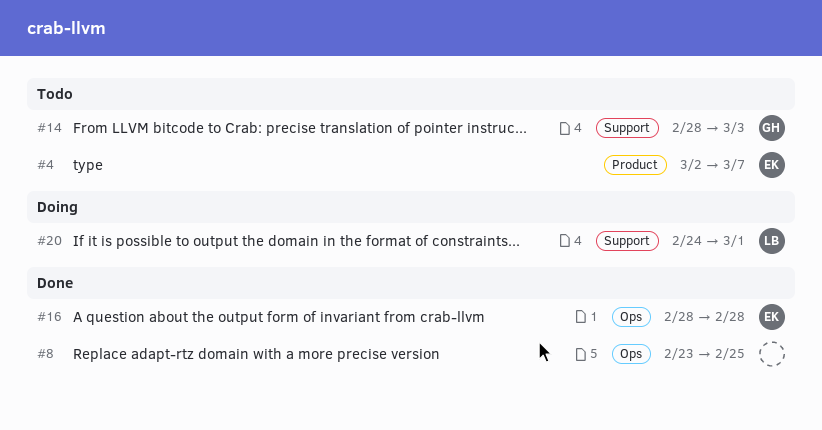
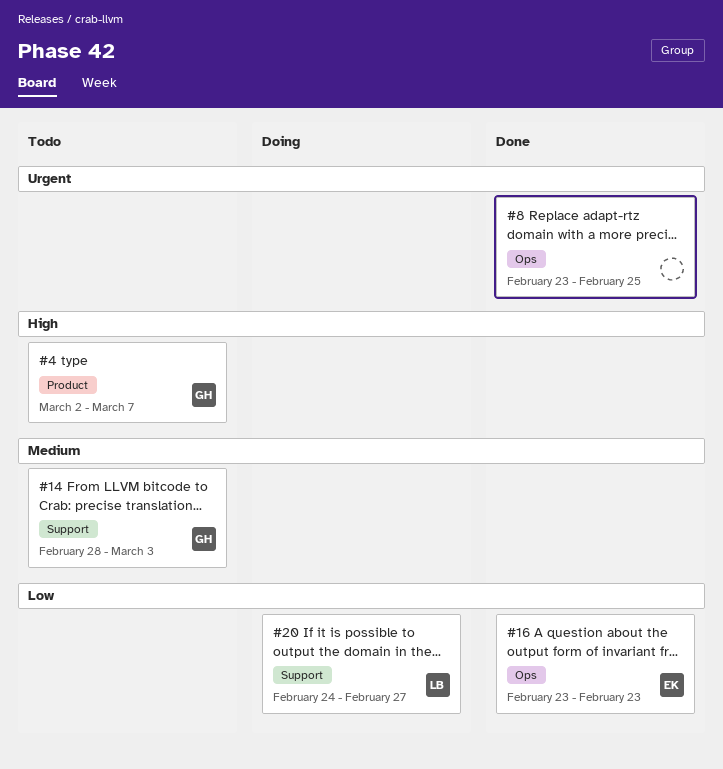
#4, owner: EK -> GH
#16, start: Feb 28 -> Feb 23
#16, due: Feb 28 -> Feb 23
#20, due: Mar 1 -> Feb 27

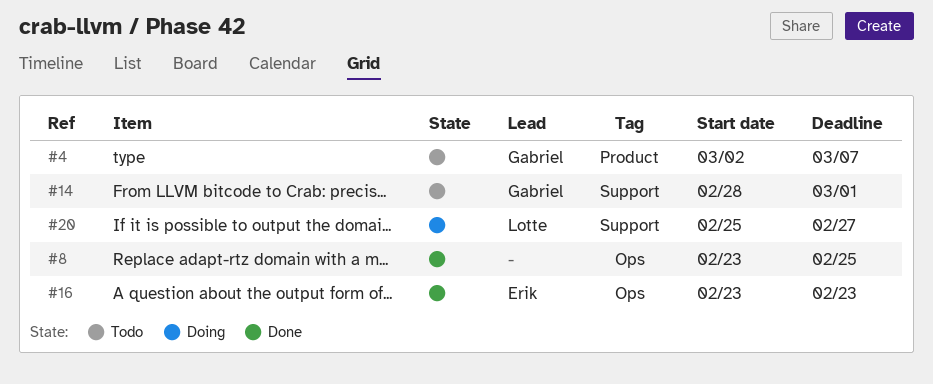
#14, due: Mar 3 -> Mar 1
#20, start: Feb 24 -> Feb 25

